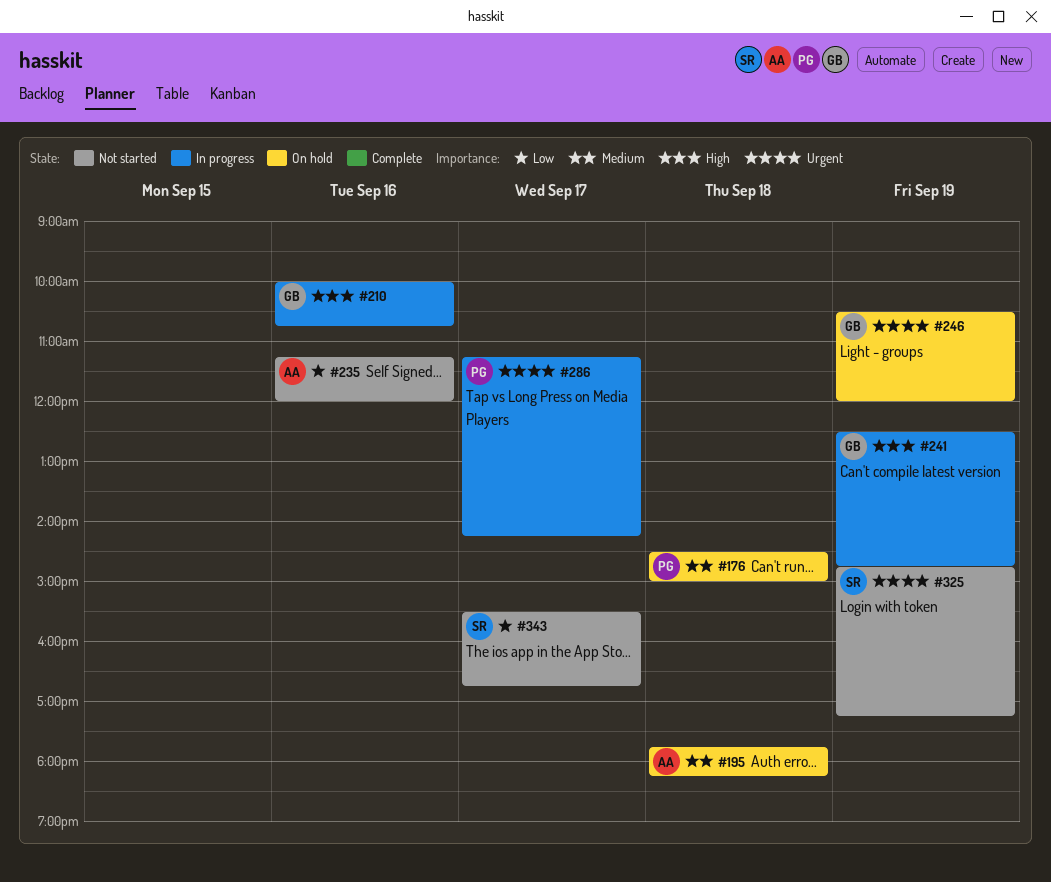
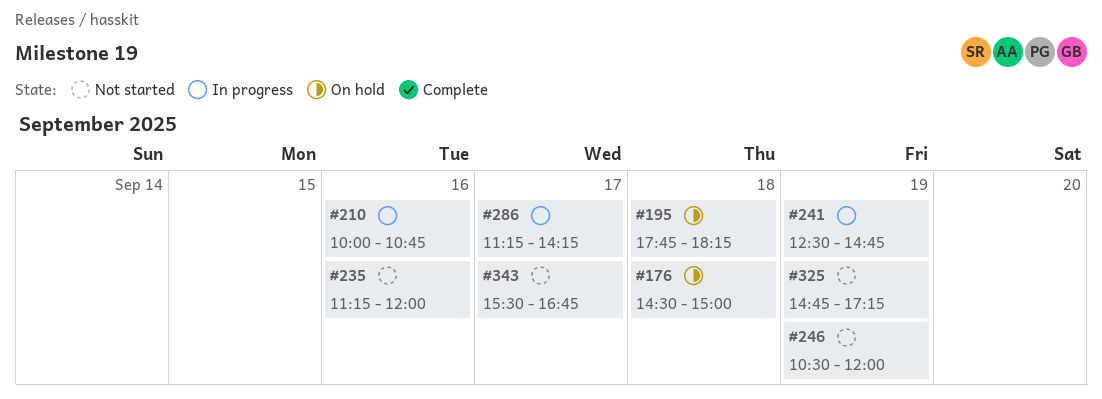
#246, status: On hold -> Not started

